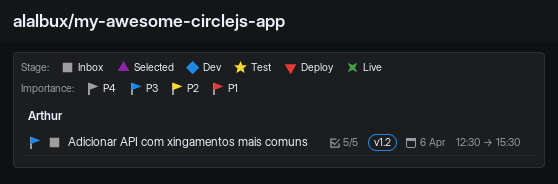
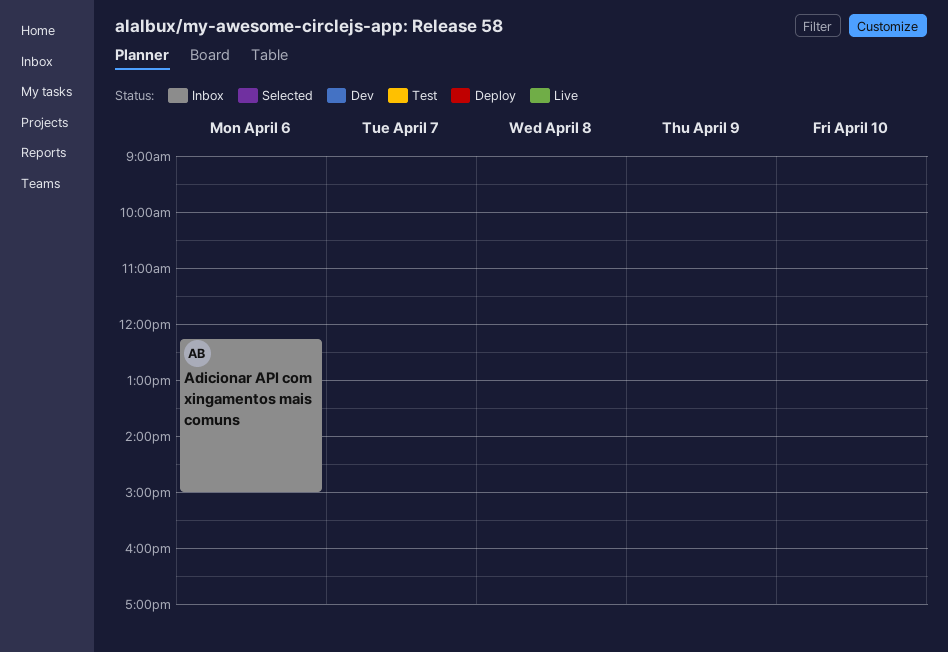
Adicionar API com xingamentos mais comuns, begins: 12:30 -> 12:15
Adicionar API com xingamentos mais comuns, ends: 15:30 -> 15:00

